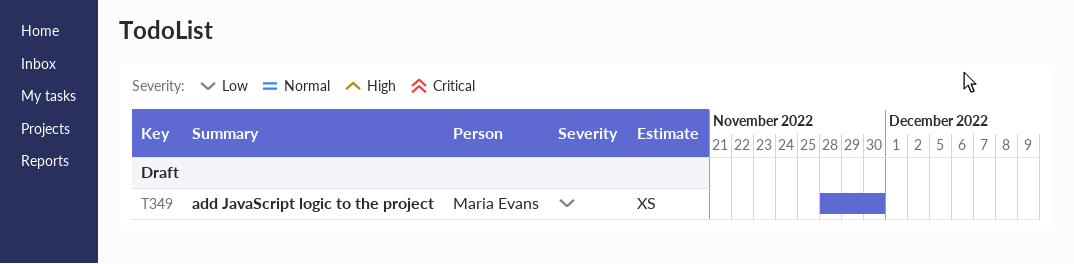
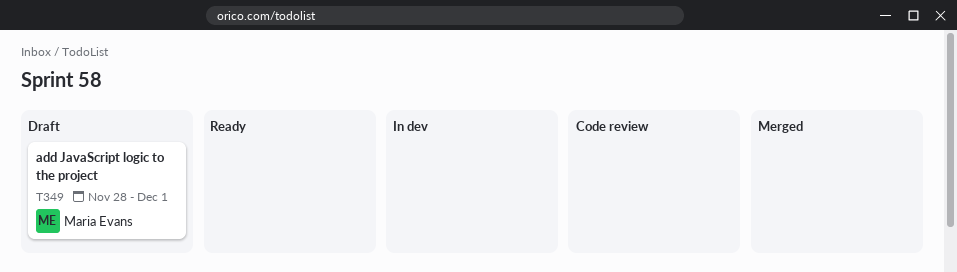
T349, due: Nov 30 -> Dec 1

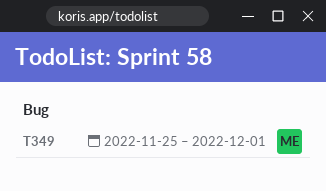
T349, start: Nov 28 -> Nov 25

